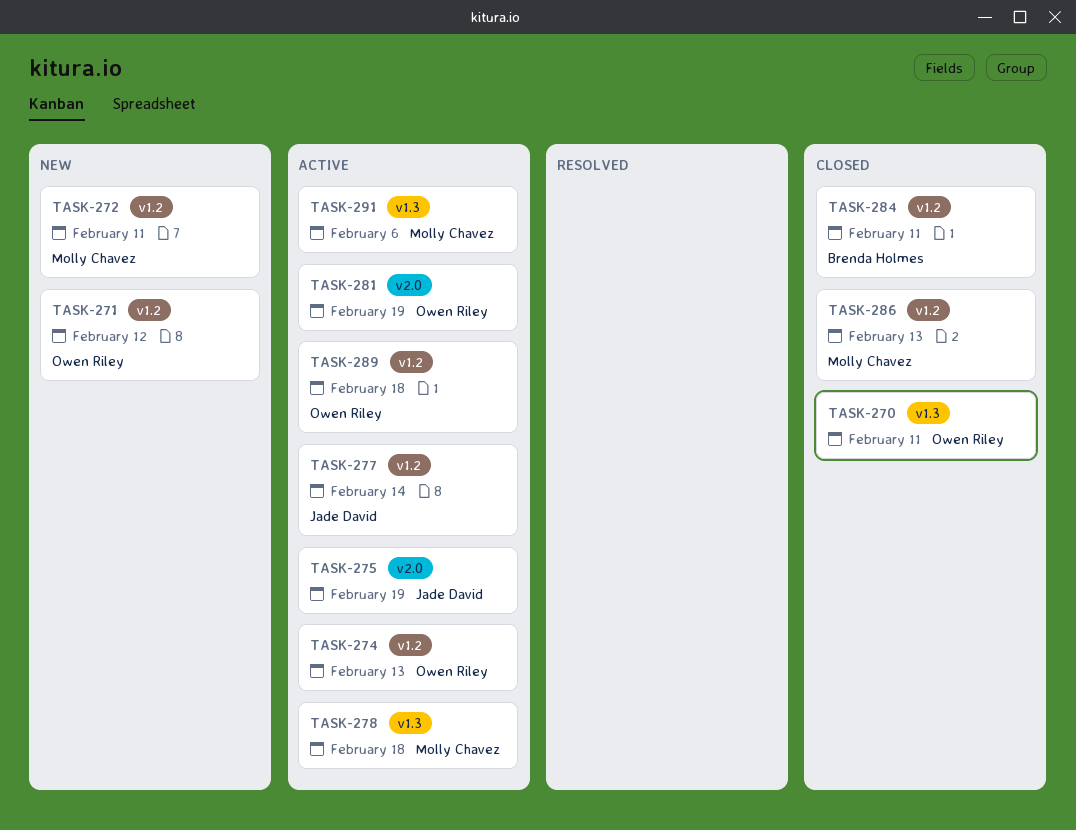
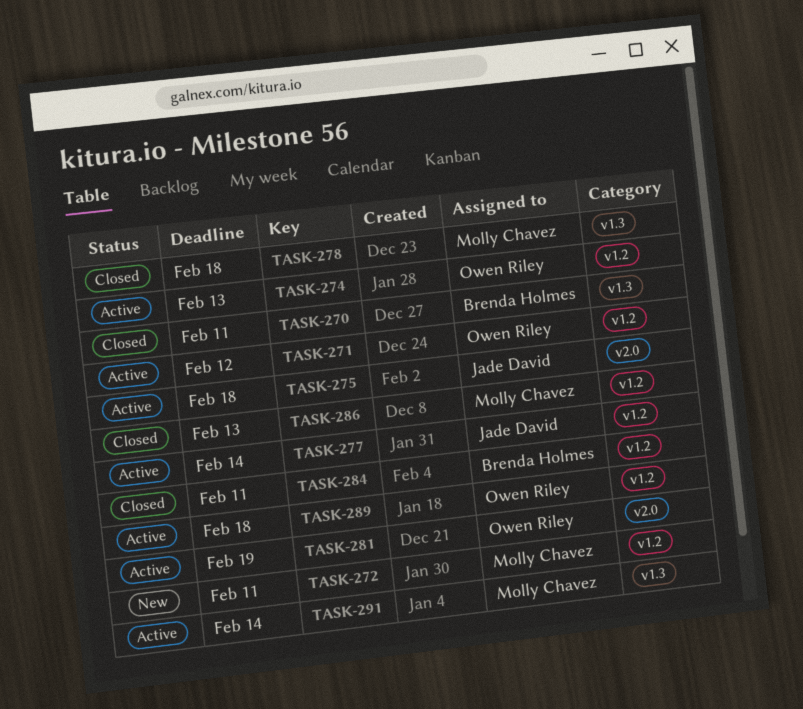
TASK-270, owner: Owen Riley -> Brenda Holmes
TASK-271, status: New -> Active
TASK-275, due: Feb 19 -> Feb 18
TASK-278, status: Active -> Closed
TASK-291, due: Feb 6 -> Feb 14

